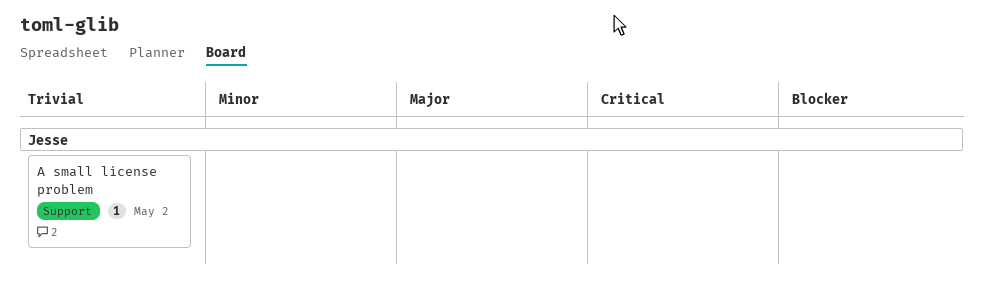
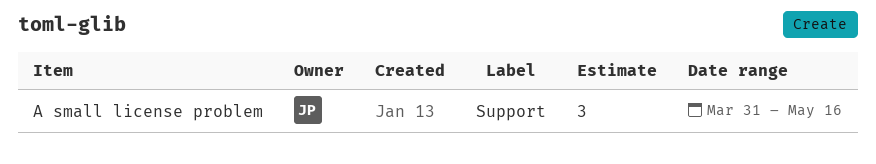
A small license problem, estimate: 1 -> 3
A small license problem, due: May 2 -> May 16

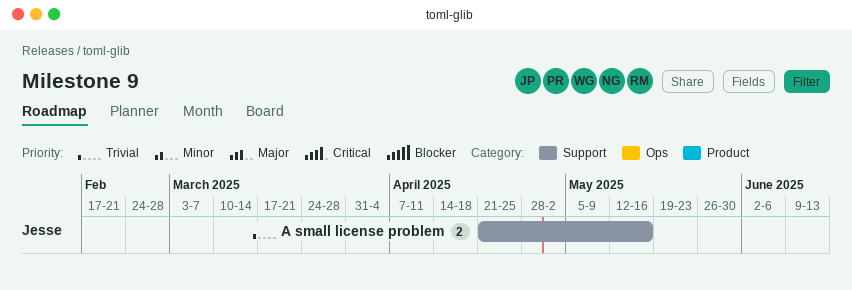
A small license problem, estimate: 3 -> 2
A small license problem, start: Mar 31 -> Apr 21

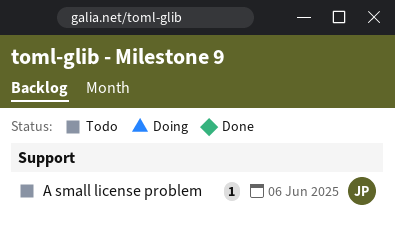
A small license problem, estimate: 2 -> 1
A small license problem, due: May 16 -> Jun 6

